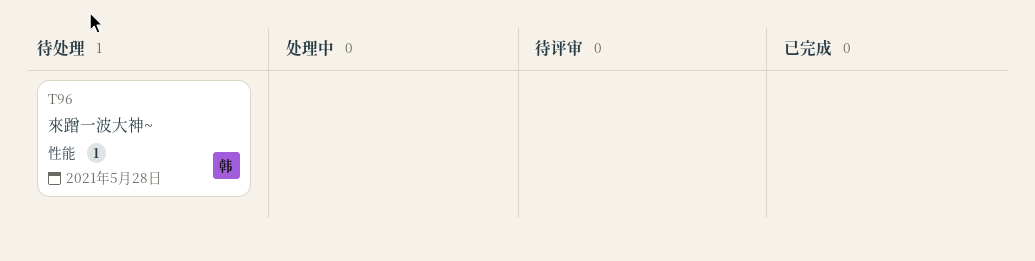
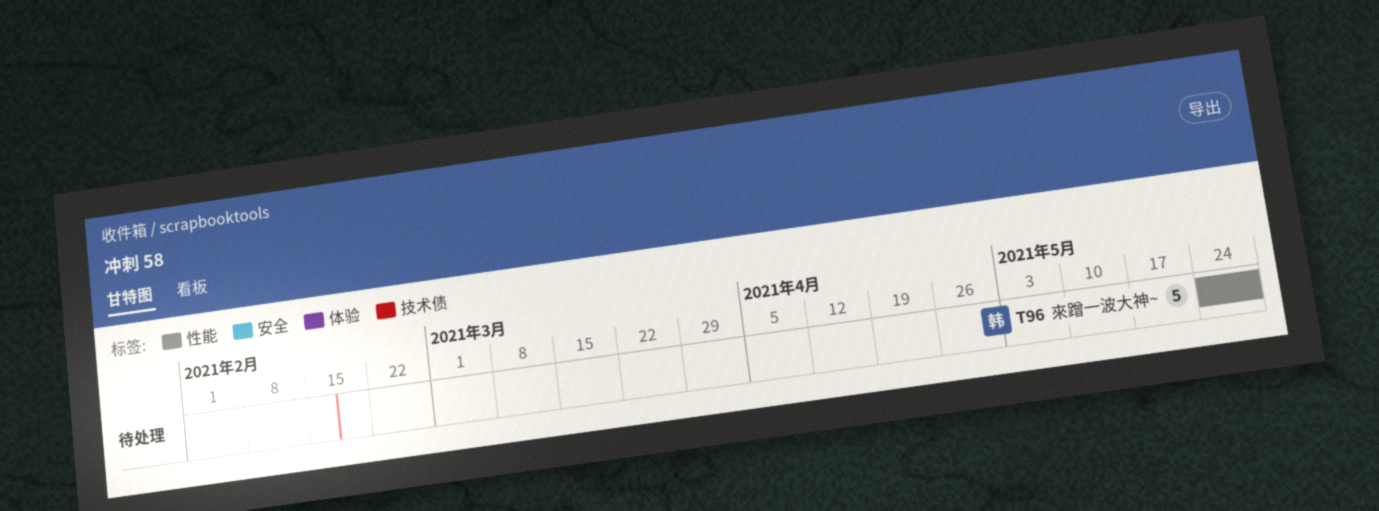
T96, estimate: 1 -> 5

